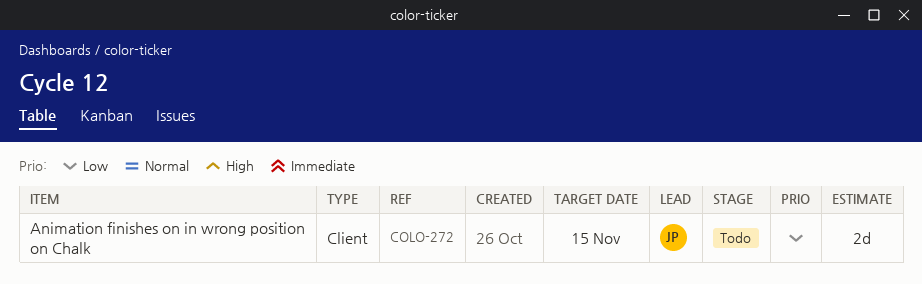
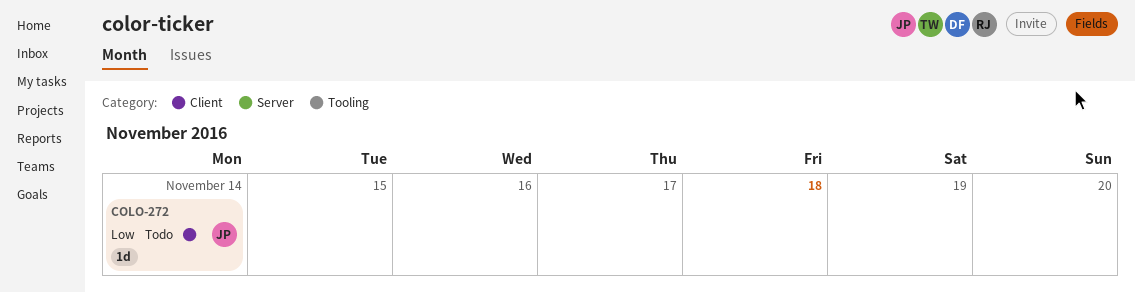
COLO-272, estimate: 2d -> 1d
COLO-272, due: Nov 15 -> Nov 14

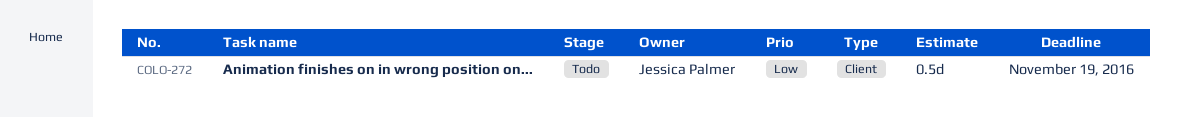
COLO-272, estimate: 1d -> 0.5d
COLO-272, due: Nov 14 -> Nov 19

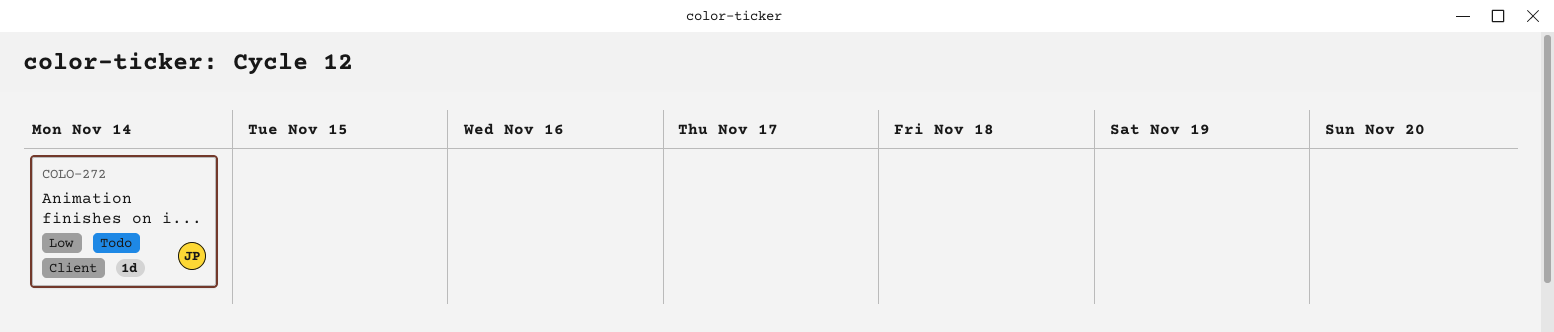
COLO-272, estimate: 0.5d -> 1d
COLO-272, due: Nov 19 -> Nov 14

